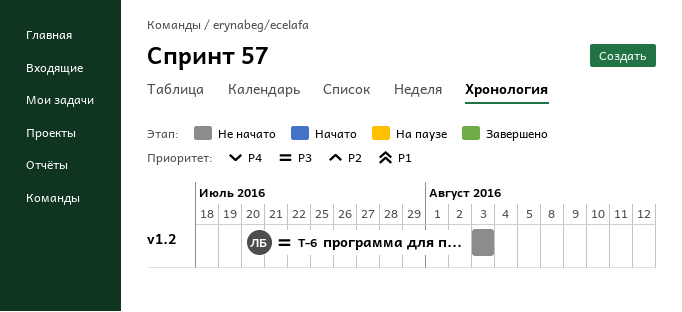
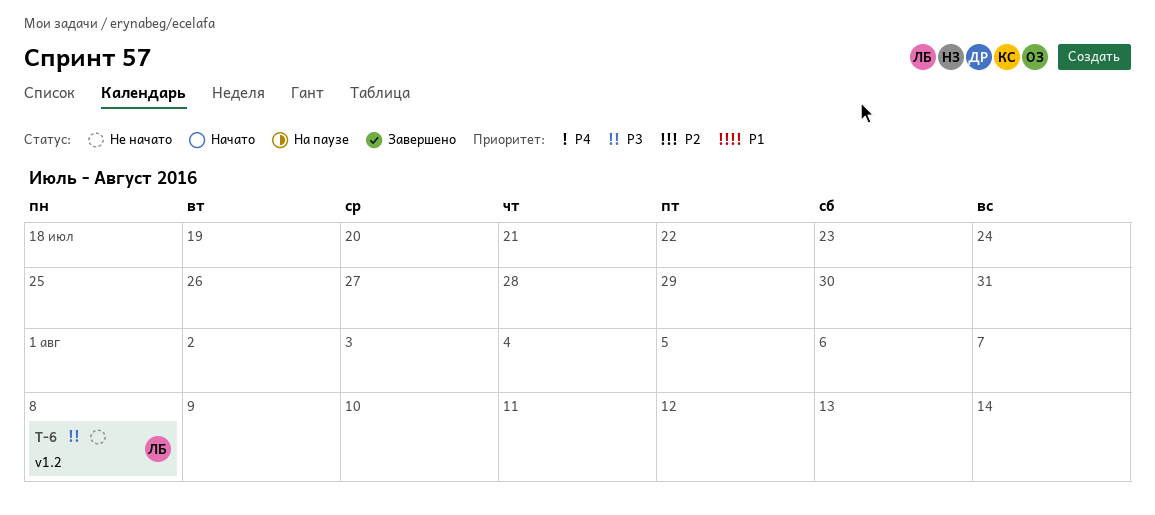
T-6, due: Aug 3 -> Aug 8

